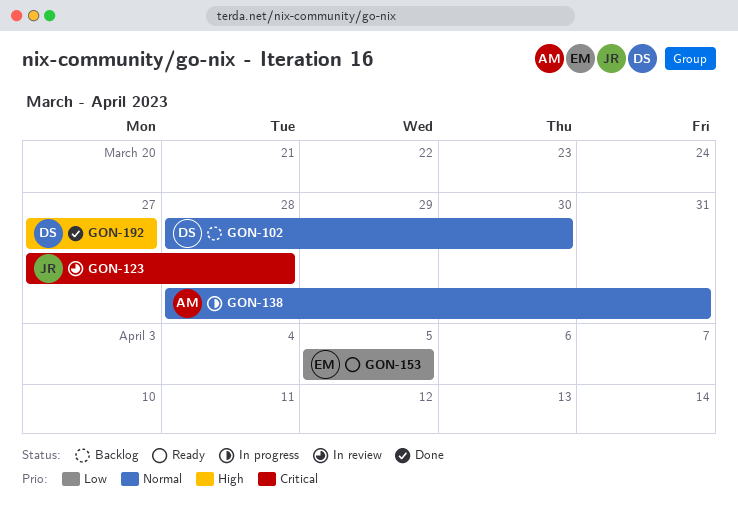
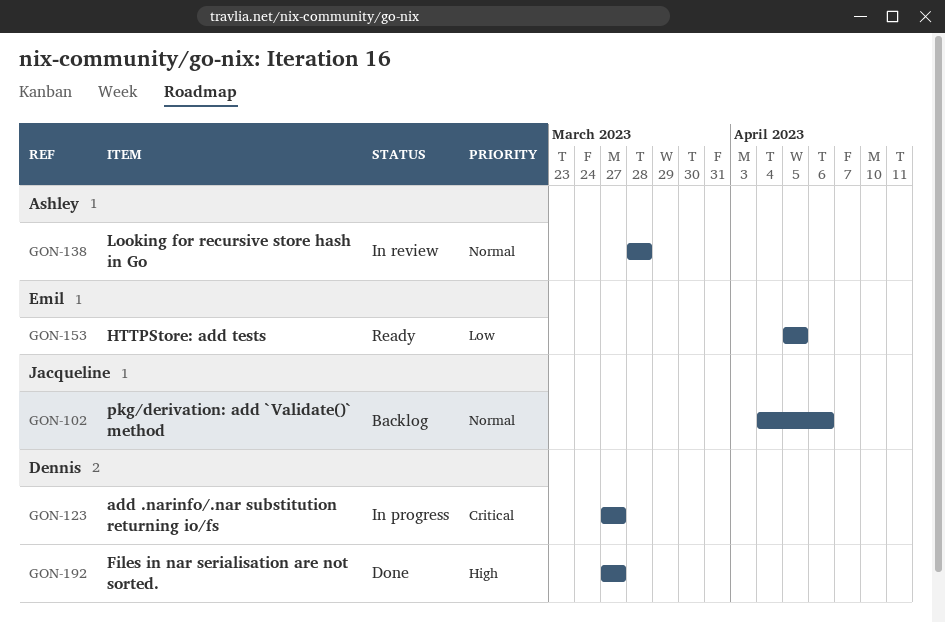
GON-102, owner: Dennis -> Jacqueline
GON-102, start: Mar 28 -> Apr 4
GON-102, due: Mar 30 -> Apr 6
GON-123, status: In review -> In progress
GON-123, owner: Jacqueline -> Dennis
GON-123, due: Mar 28 -> Mar 27
GON-138, status: In progress -> In review
GON-138, due: Mar 31 -> Mar 28

